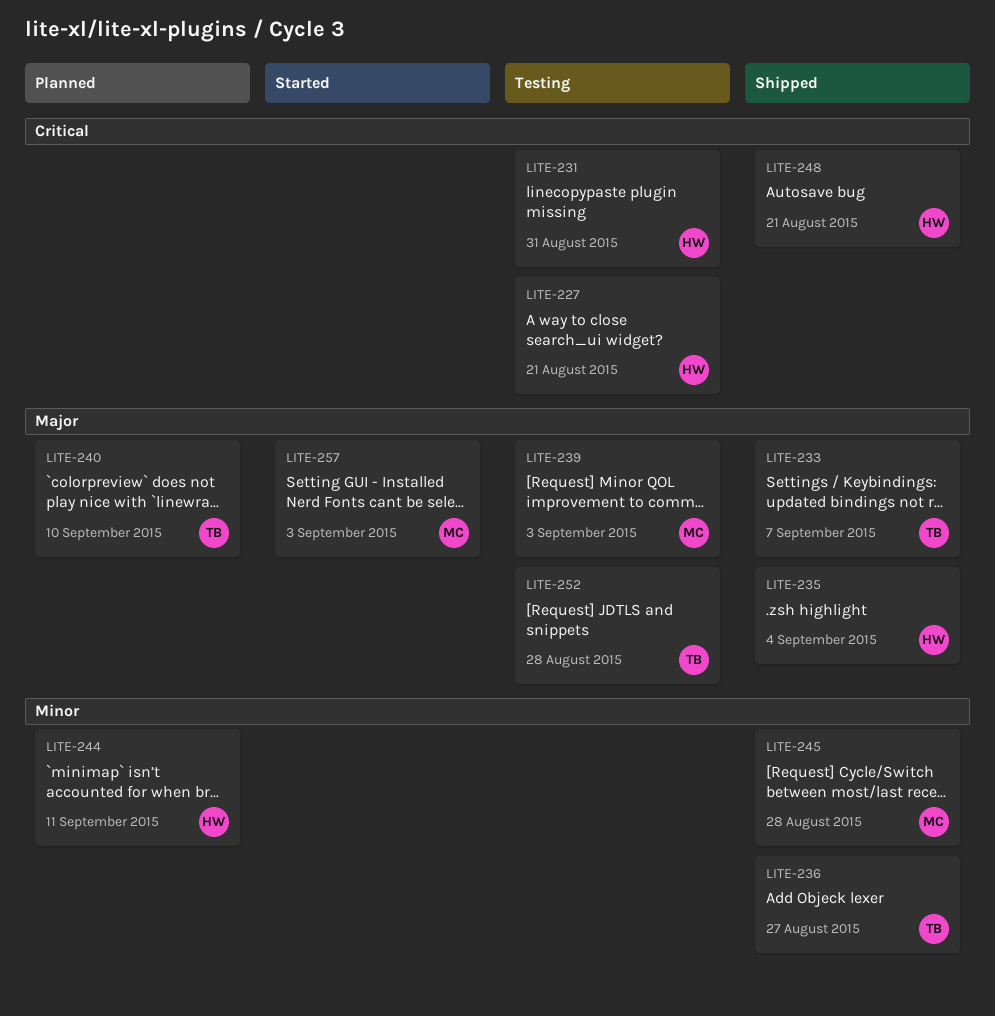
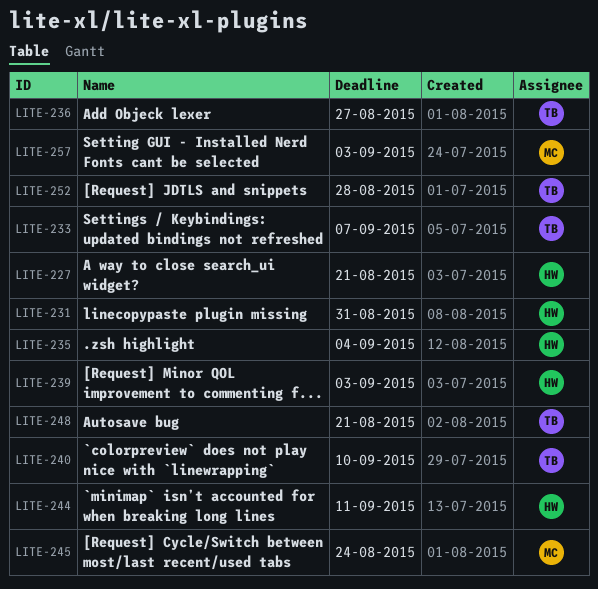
LITE-239, owner: MC -> HW
LITE-245, due: Aug 28 -> Aug 24
LITE-248, owner: HW -> TB

